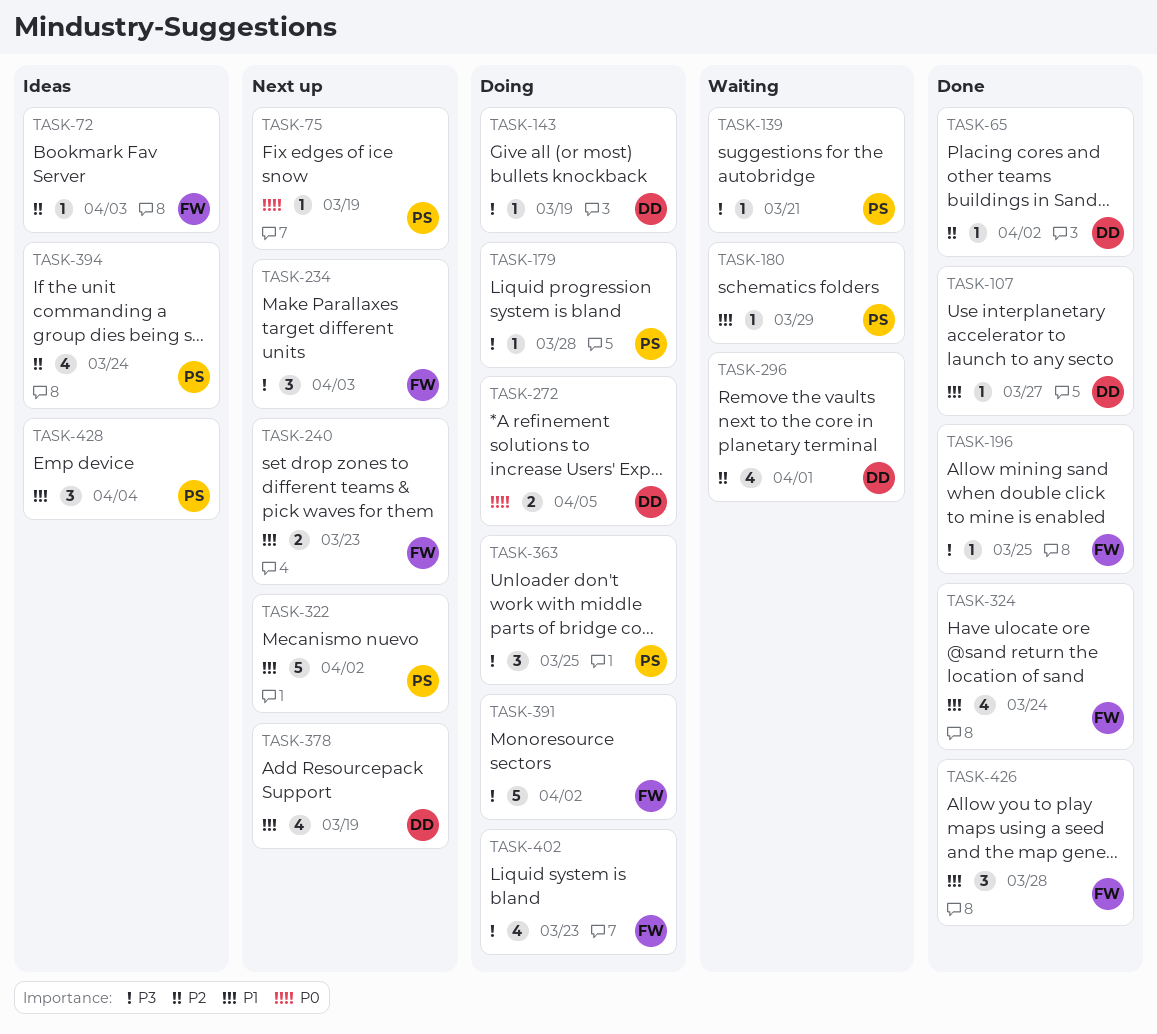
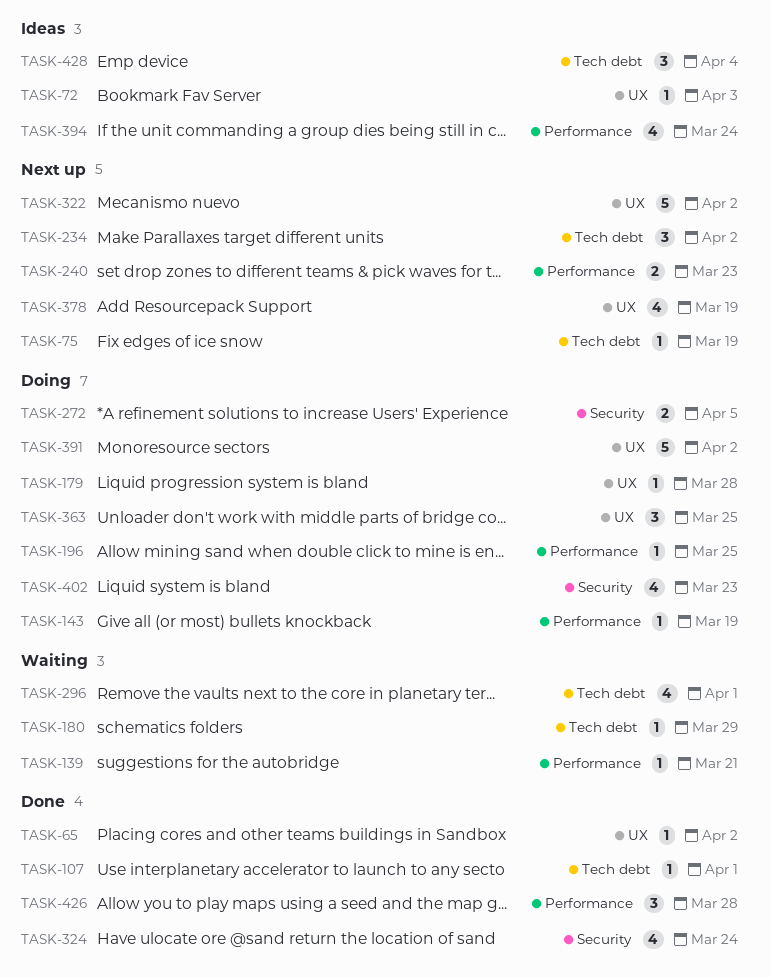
TASK-107, due: Mar 27 -> Apr 1
TASK-196, status: Done -> Doing
TASK-234, due: Apr 3 -> Apr 2

